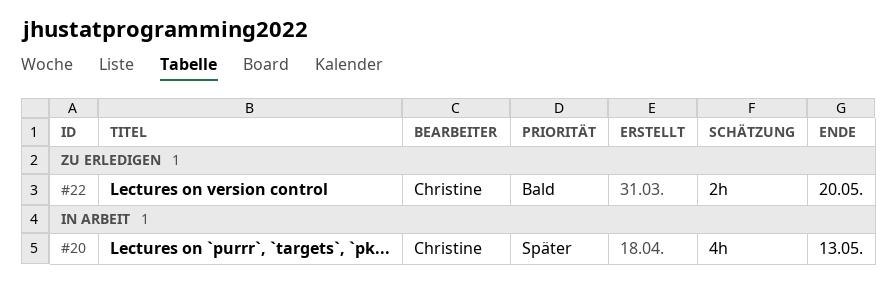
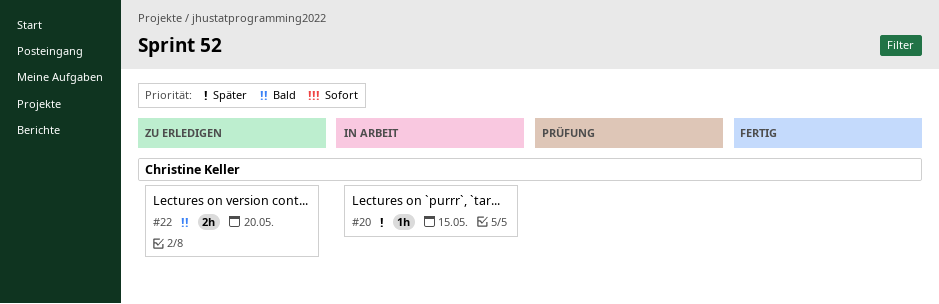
#20, estimate: 4h -> 1h
#20, due: May 13 -> May 15

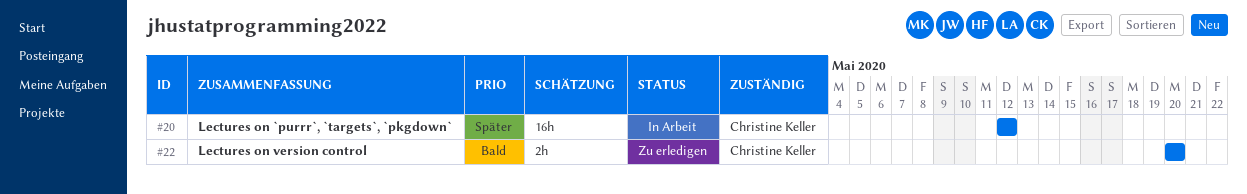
#20, estimate: 1h -> 16h
#20, due: May 15 -> May 12

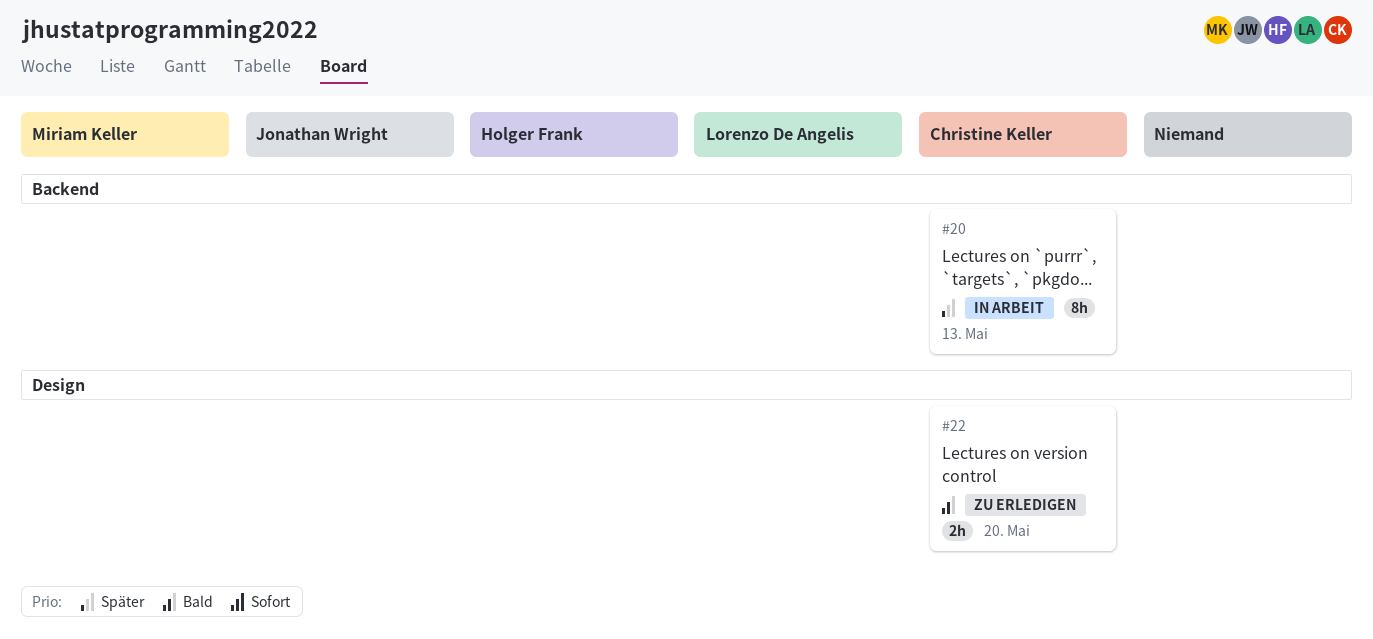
#20, estimate: 16h -> 8h
#20, due: May 12 -> May 13

